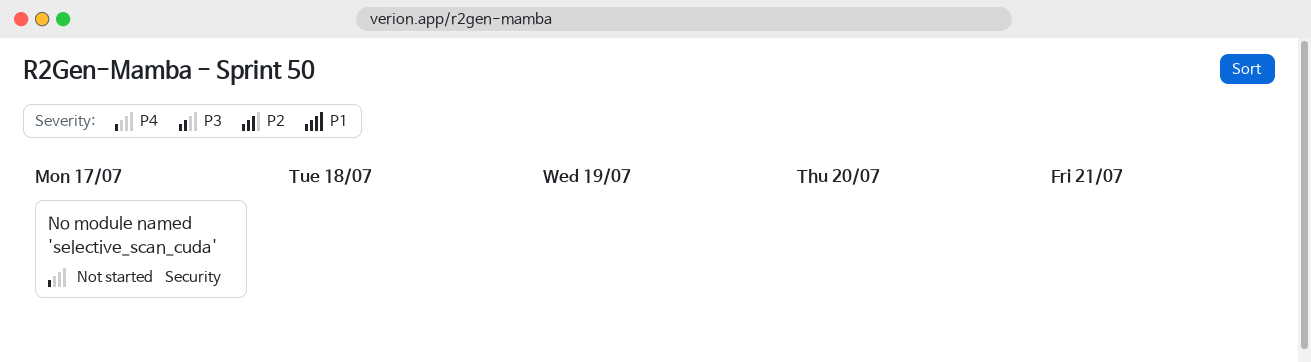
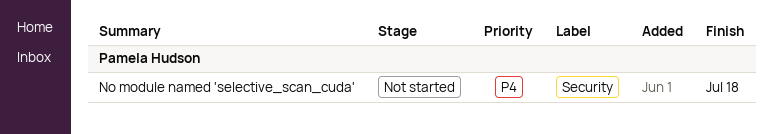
No module named 'selective_scan_cuda', due: Jul 17 -> Jul 18

